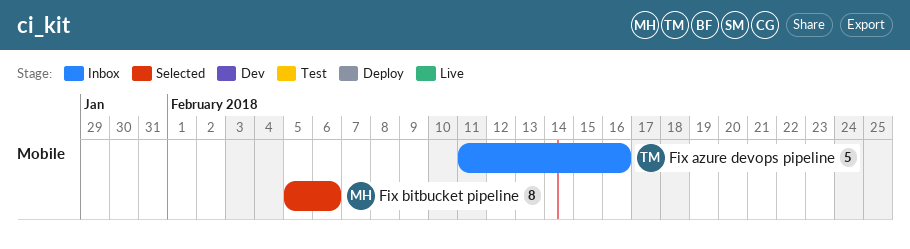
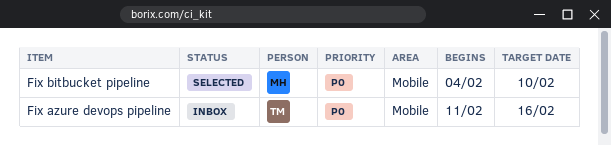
Fix bitbucket pipeline, start: Feb 5 -> Feb 4
Fix bitbucket pipeline, due: Feb 6 -> Feb 10

